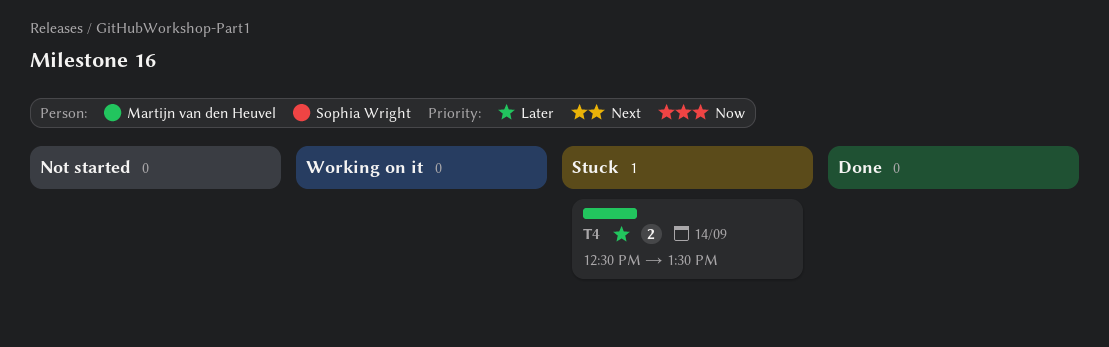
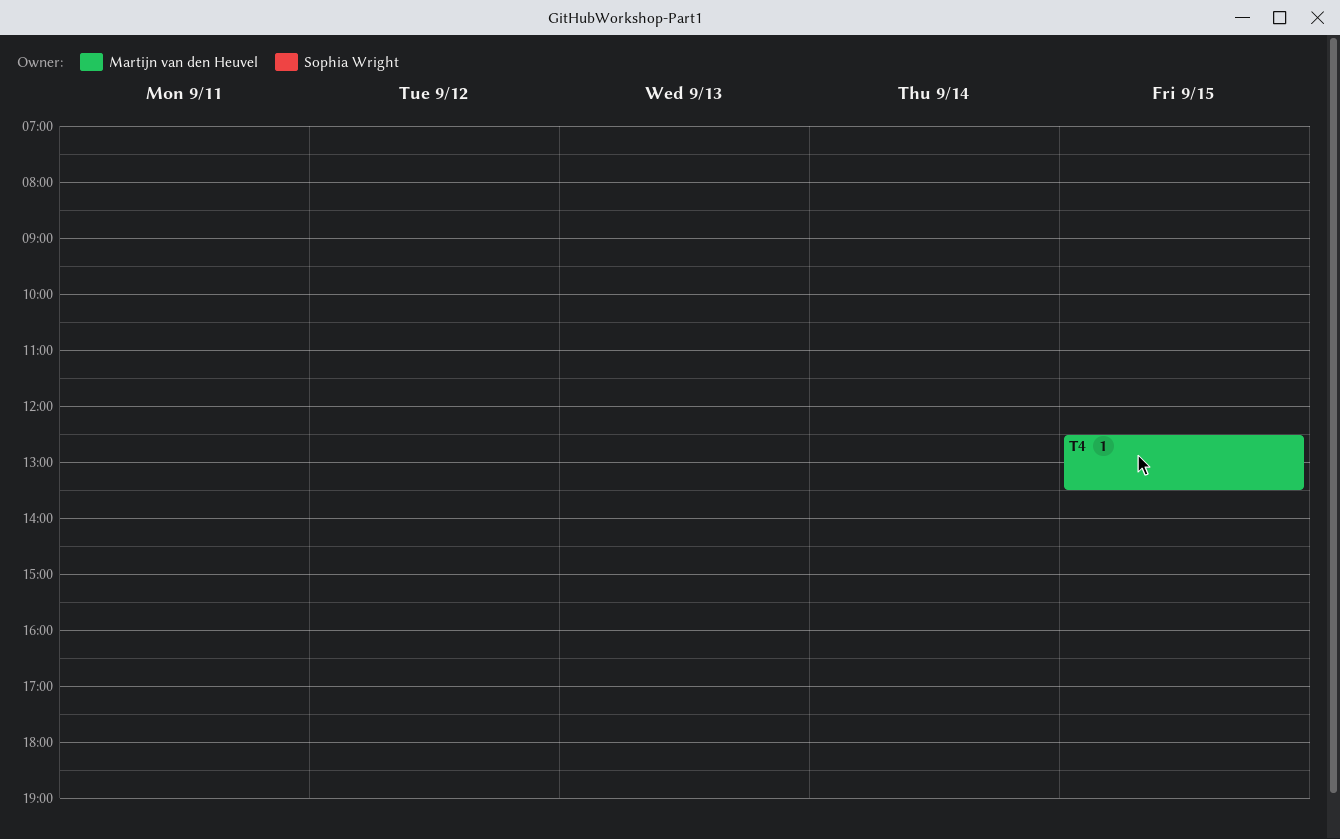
T4, estimate: 2 -> 1
T4, day: Sep 14 -> Sep 15

